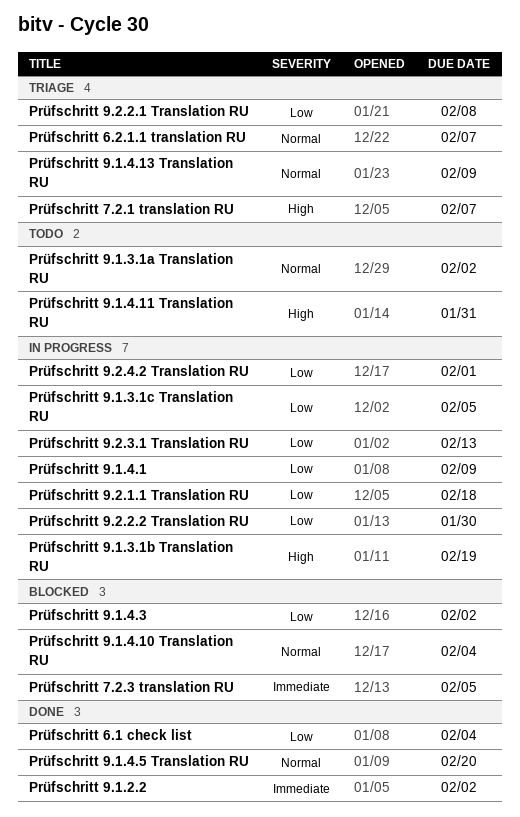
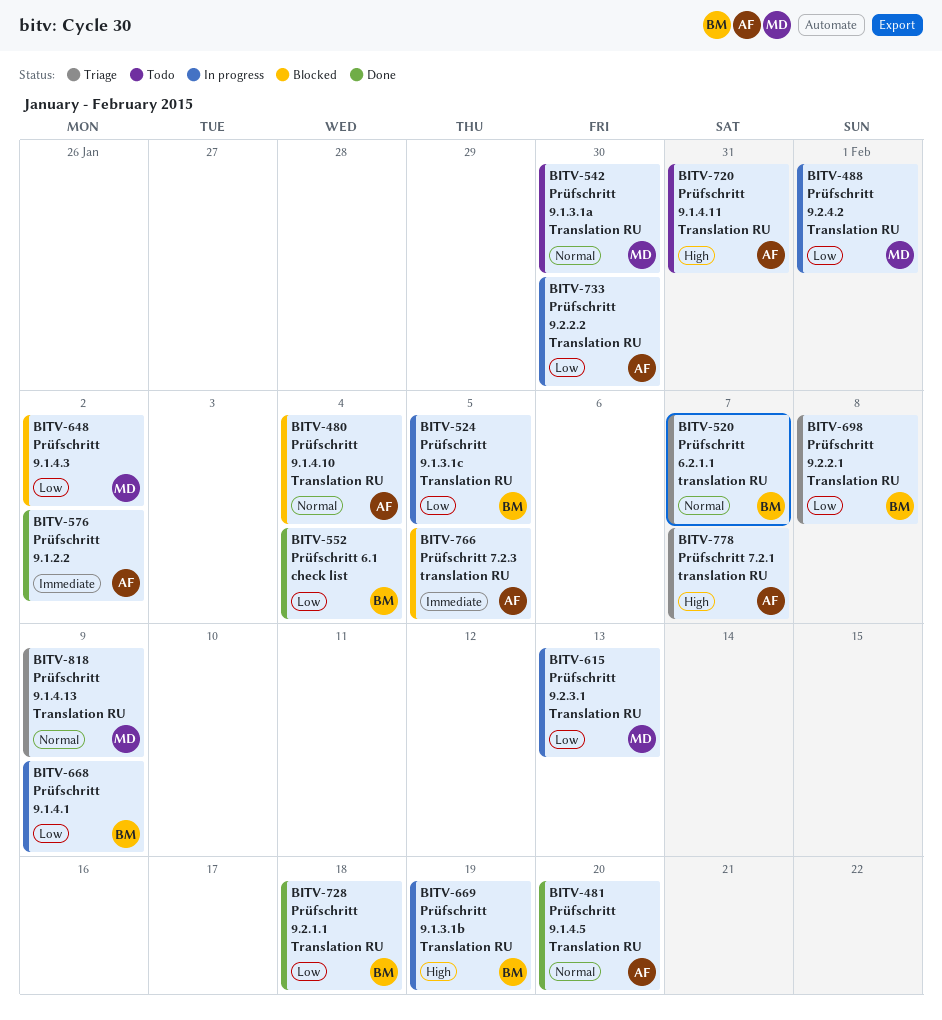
Prüfschritt 9.1.3.1а Translation RU, due: Feb 2 -> Jan 30
Prüfschritt 9.2.1.1 Translation RU, status: In progress -> Done

